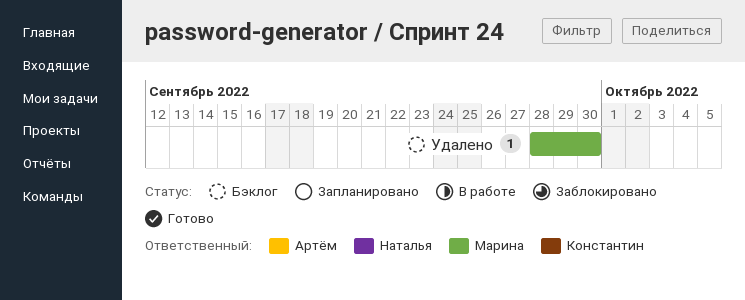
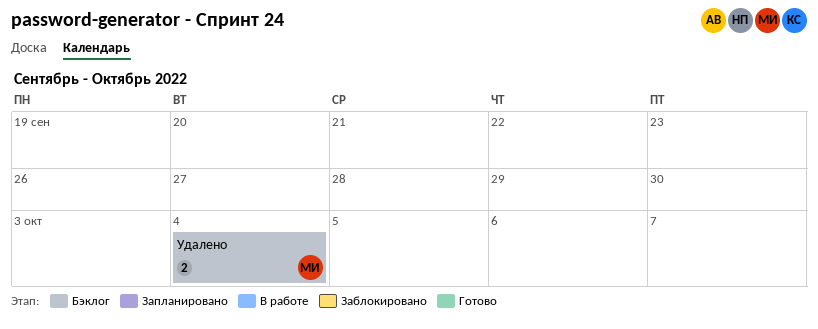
Удалено, estimate: 1 -> 2
Удалено, due: Sep 30 -> Oct 4

